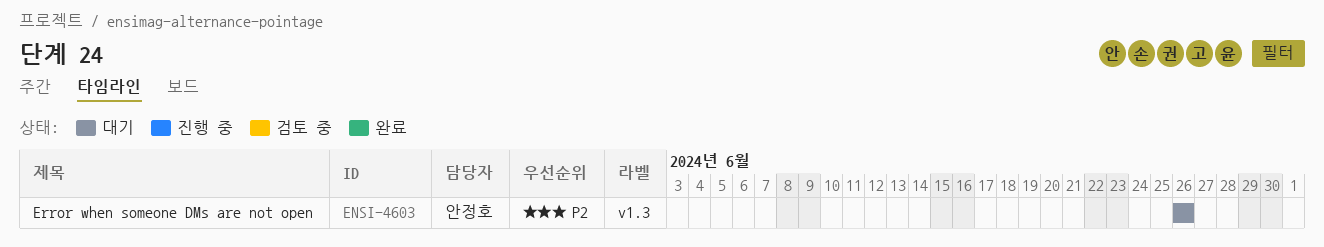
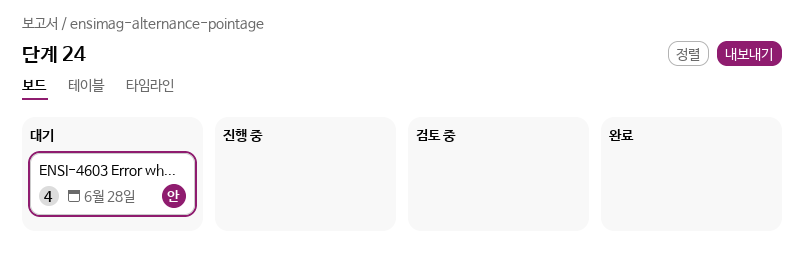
ENSI-4603, due: Jun 26 -> Jun 28

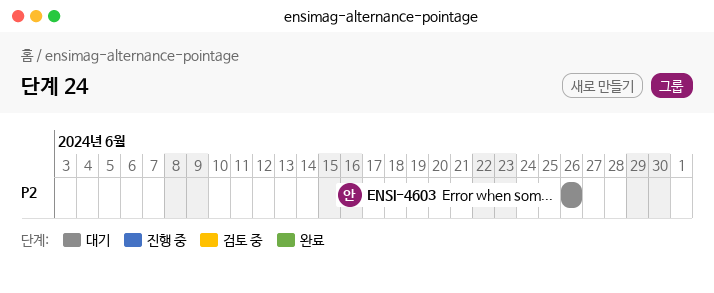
ENSI-4603, due: Jun 28 -> Jun 26

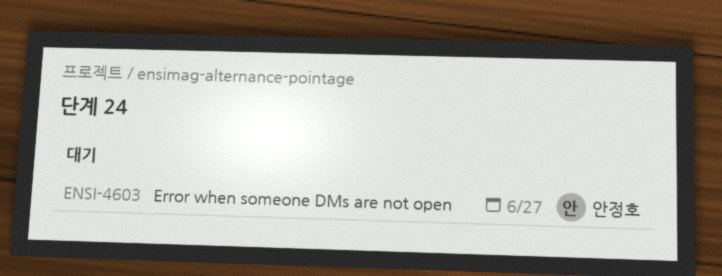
ENSI-4603, due: Jun 26 -> Jun 27

